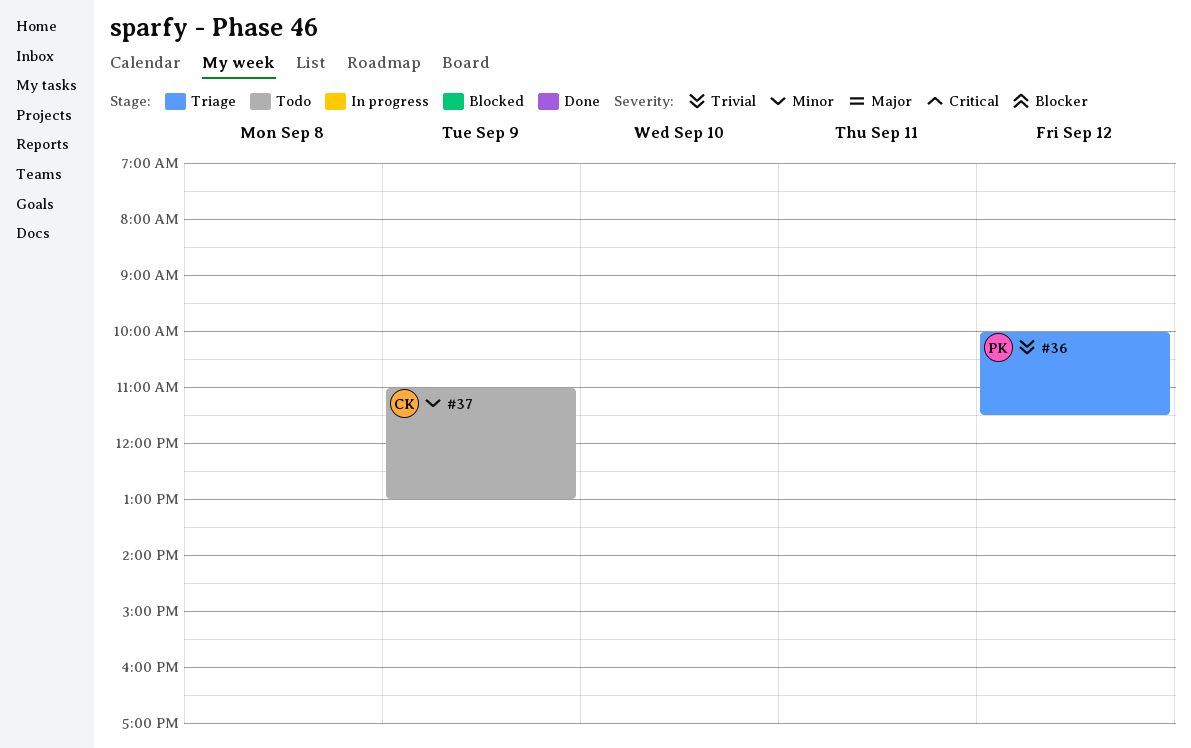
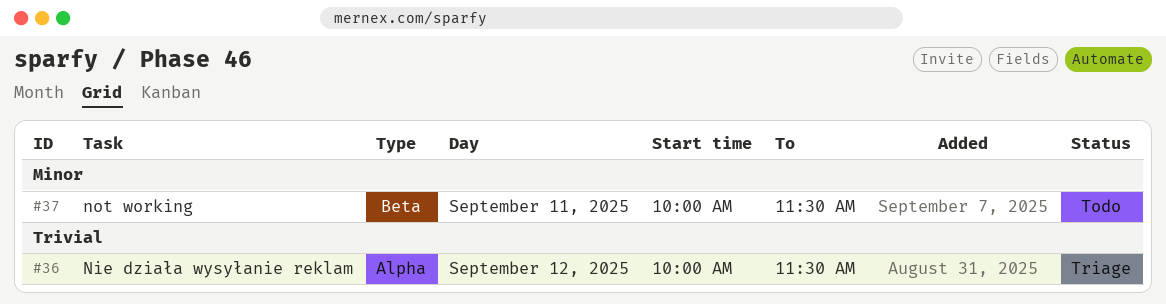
#37, day: Sep 9 -> Sep 11
#37, begins: 11:00 -> 10:00
#37, ends: 13:00 -> 11:30

